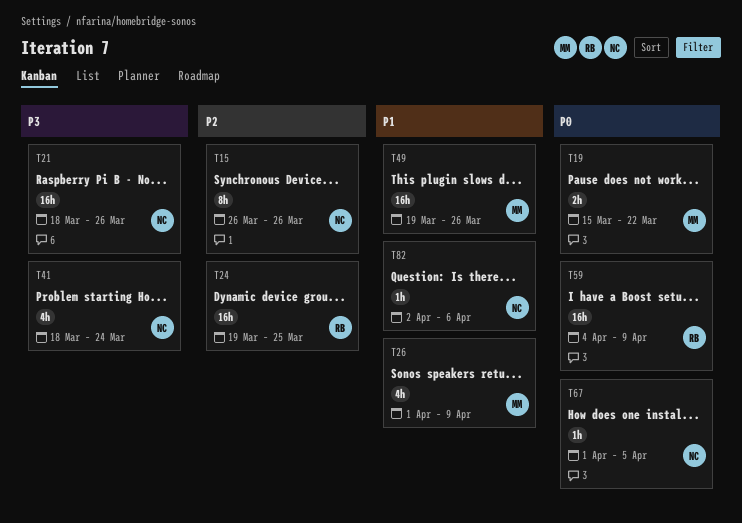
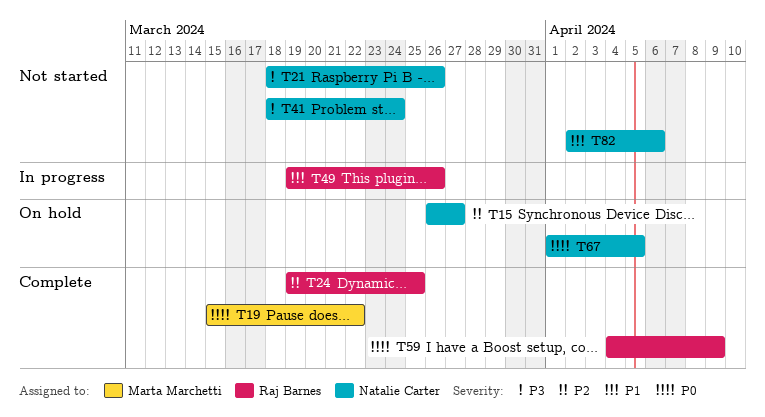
T15, due: Mar 26 -> Mar 27
T26: present -> none
T49, owner: Marta Marchetti -> Raj Barnes

